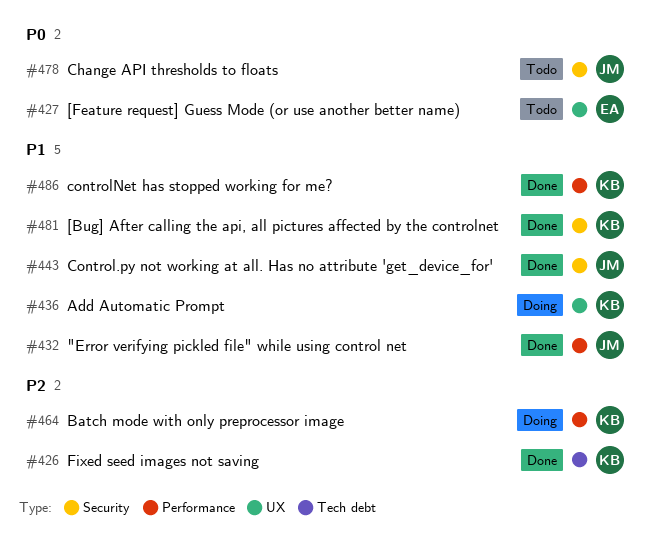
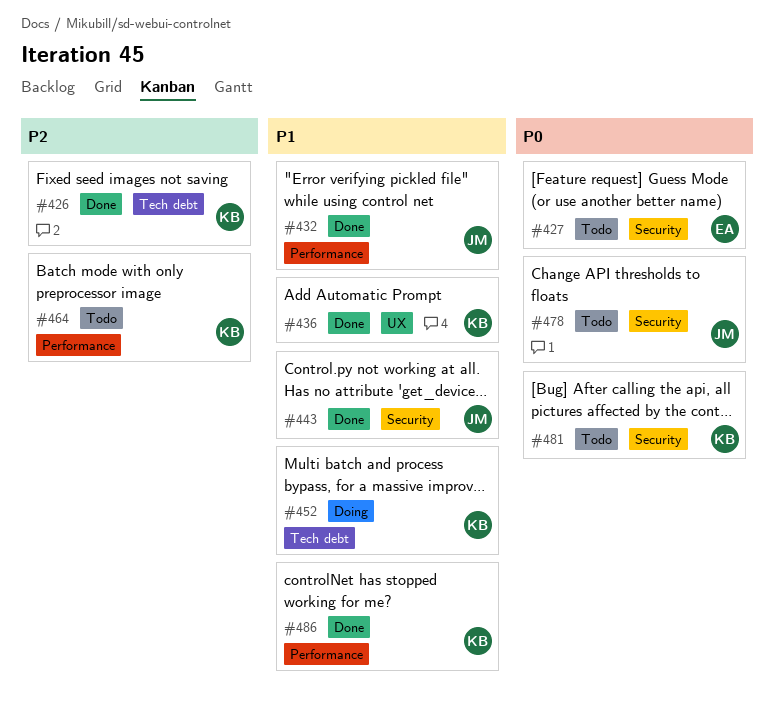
#427, label: UX -> Security
#436, status: Doing -> Done
#452: none -> present
#464, status: Doing -> Todo
#481, status: Done -> Todo
#481, priority: P1 -> P0

